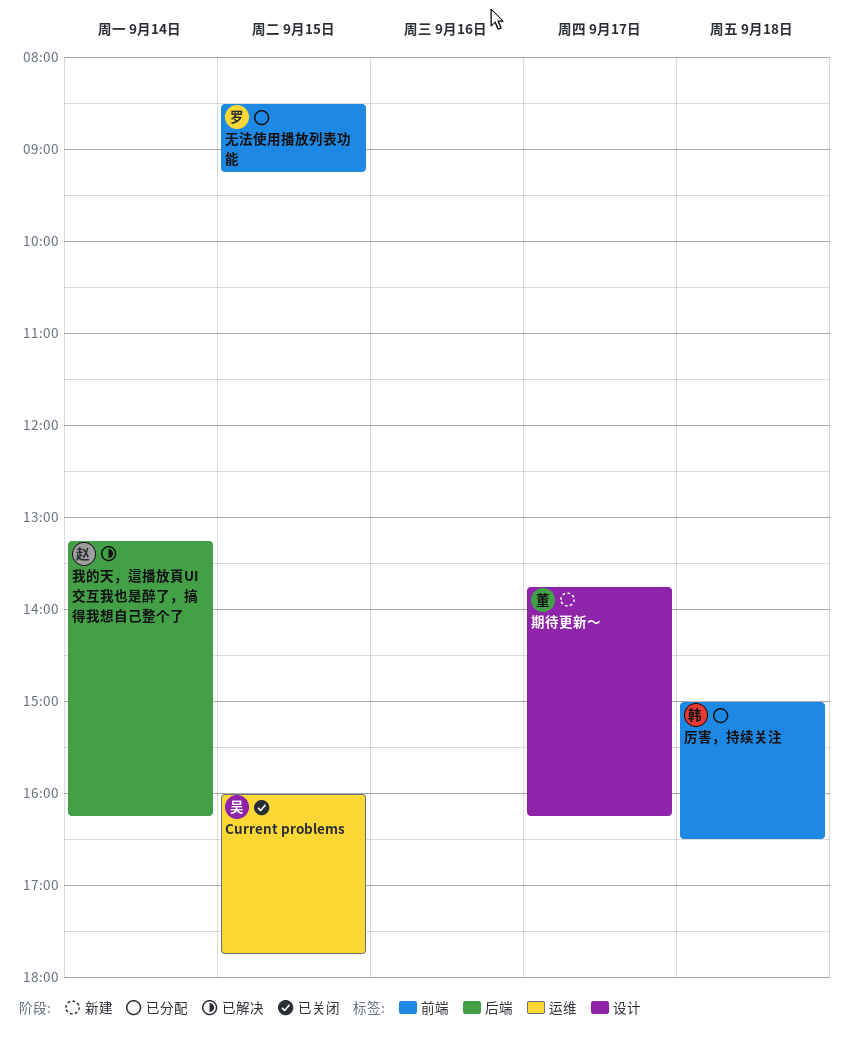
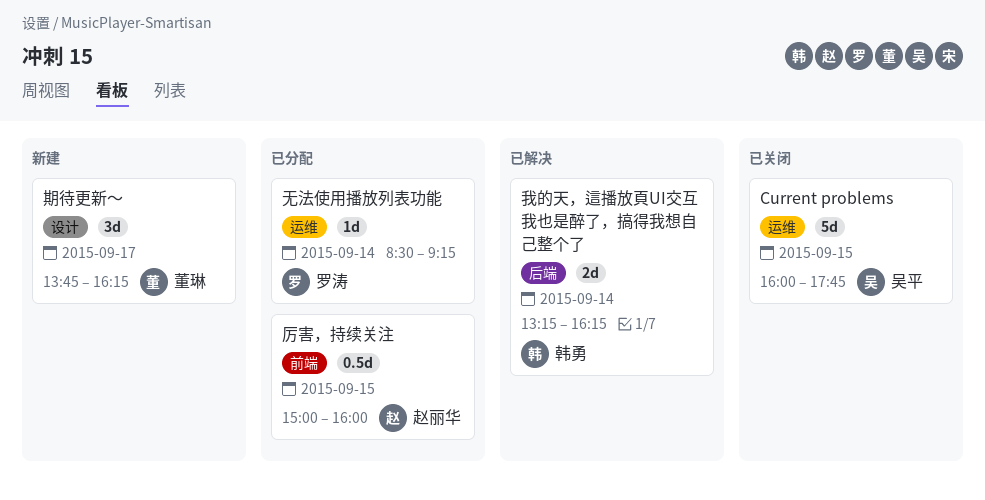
厉害，持续关注, owner: 韩勇 -> 赵丽华
厉害，持续关注, day: Sep 18 -> Sep 15
厉害，持续关注, ends: 16:30 -> 16:00
我的天，這播放頁UI交互我也是醉了，搞得我想自己整个了, owner: 赵丽华 -> 韩勇
无法使用播放列表功能, label: 前端 -> 运维
无法使用播放列表功能, day: Sep 15 -> Sep 14

